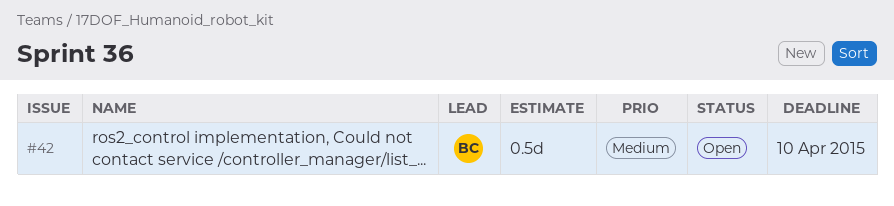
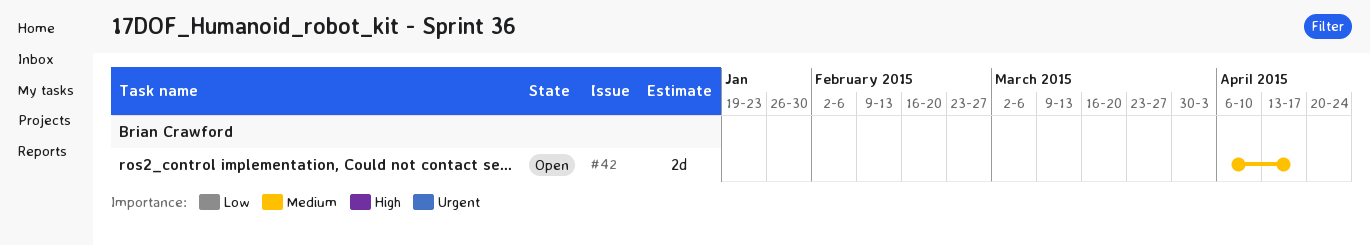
#42, estimate: 0.5d -> 2d
#42, due: Apr 10 -> Apr 17

